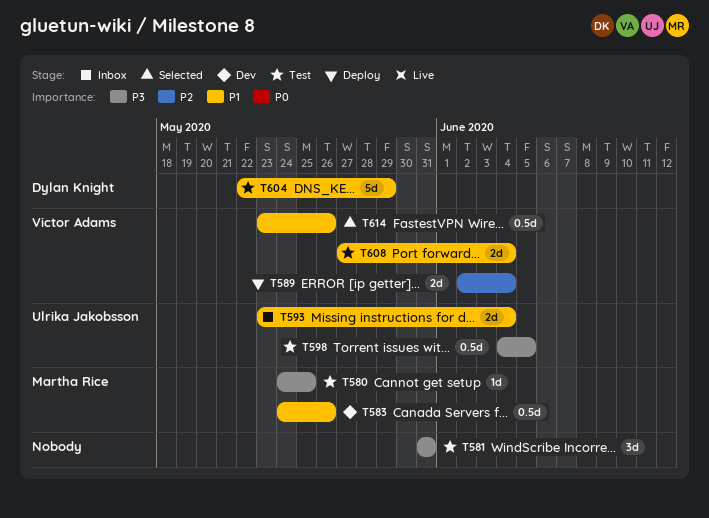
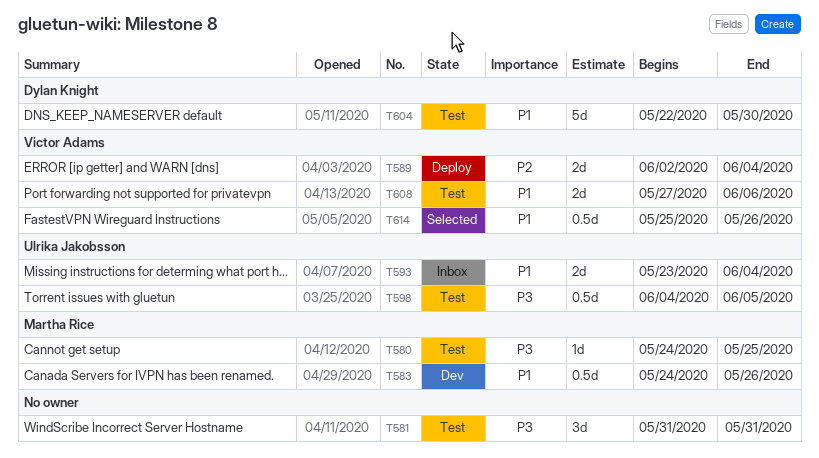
T604, due: May 29 -> May 30
T608, due: Jun 4 -> Jun 6
T614, start: May 23 -> May 25

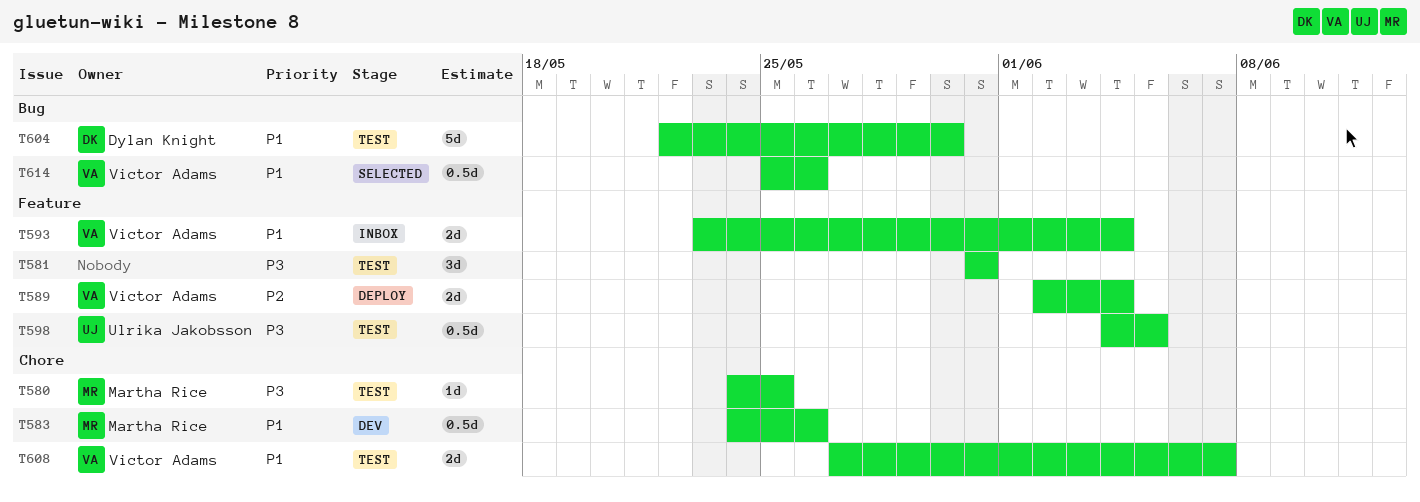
T593, owner: Ulrika Jakobsson -> Victor Adams
T608, due: Jun 6 -> Jun 7

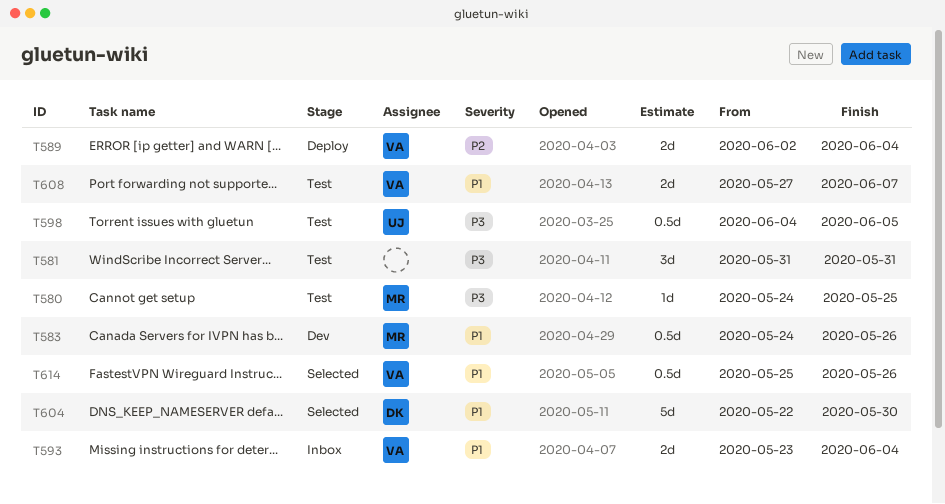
T604, status: Test -> Selected

